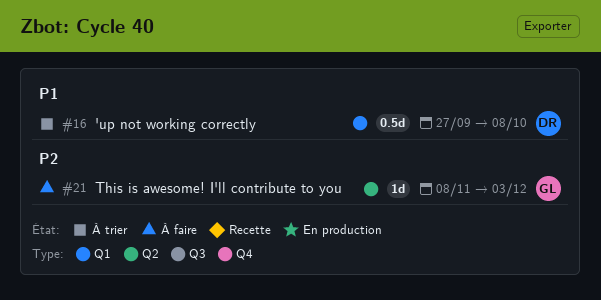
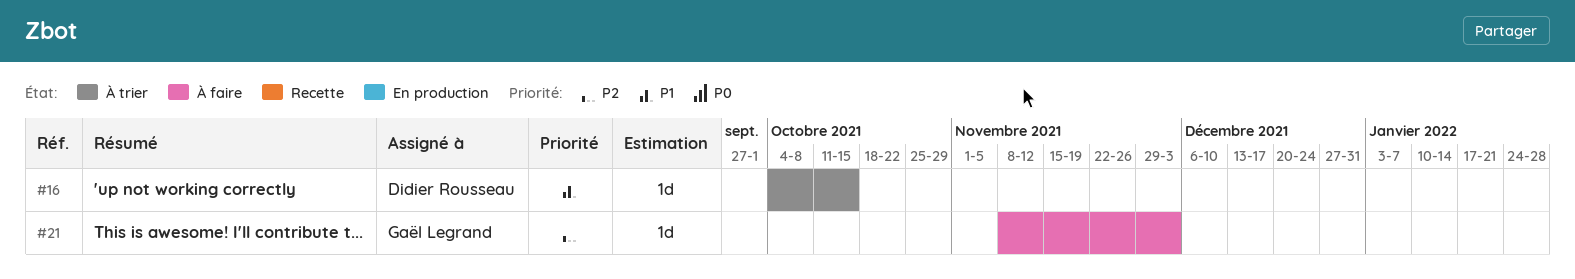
#16, estimate: 0.5d -> 1d
#16, start: Sep 27 -> Oct 4
#16, due: Oct 8 -> Oct 15

